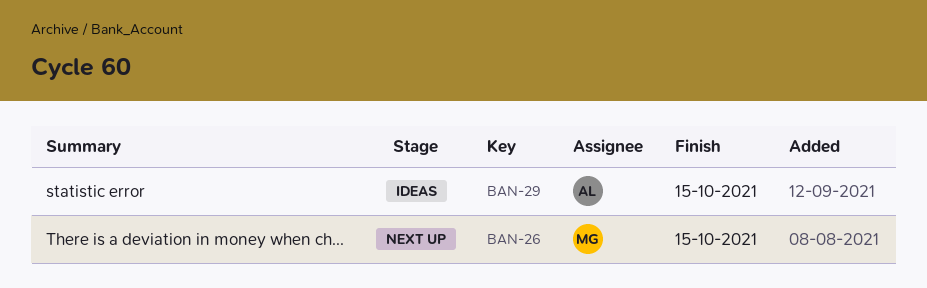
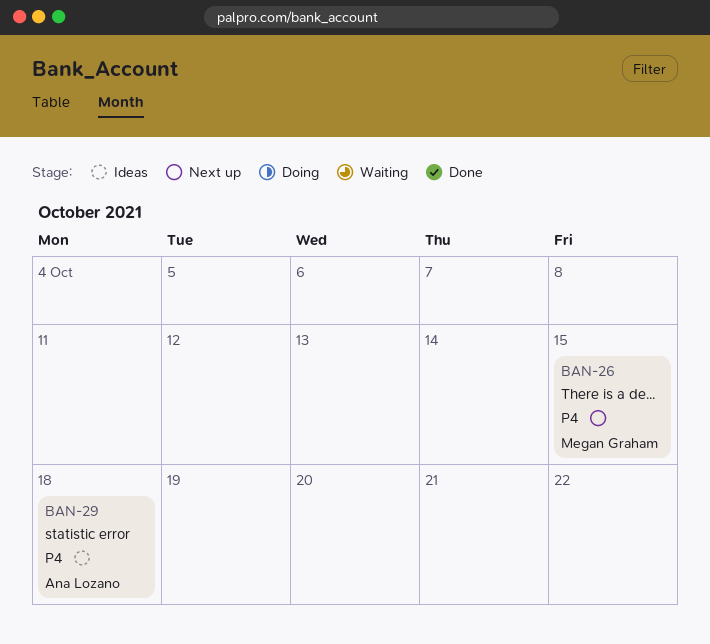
BAN-29, due: Oct 15 -> Oct 18

